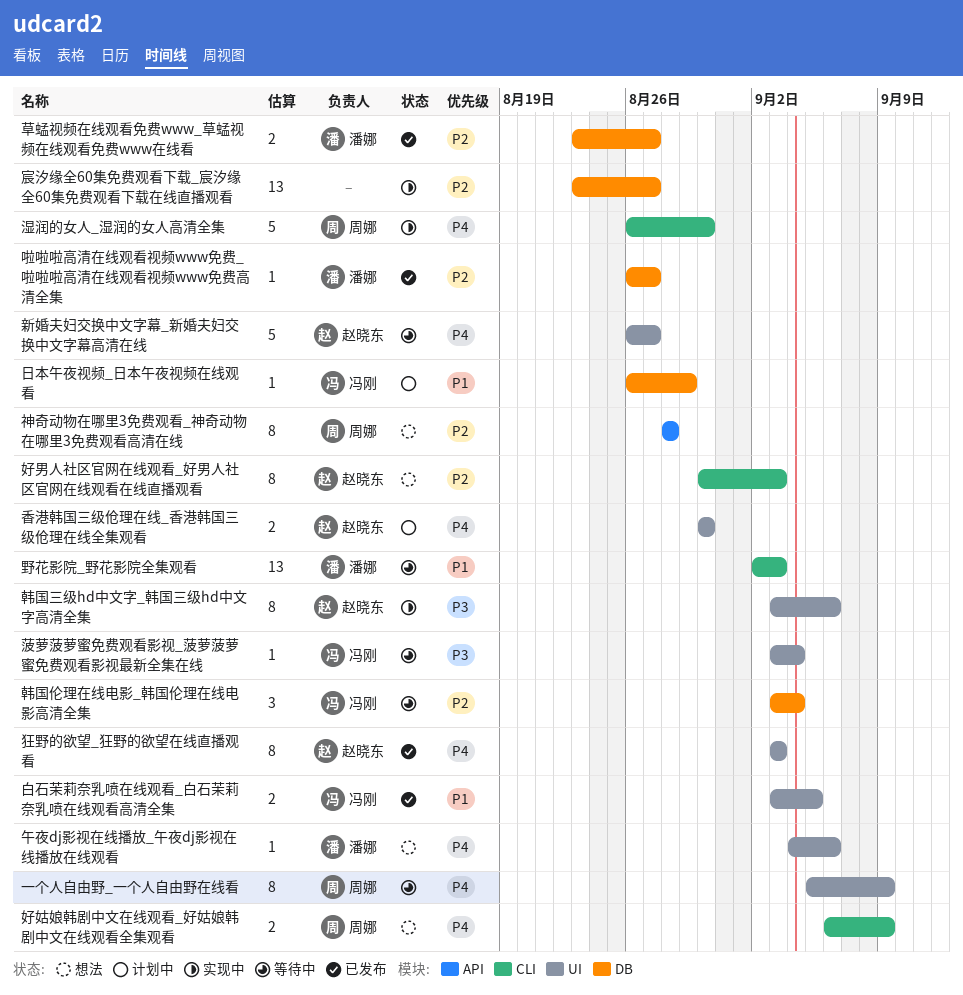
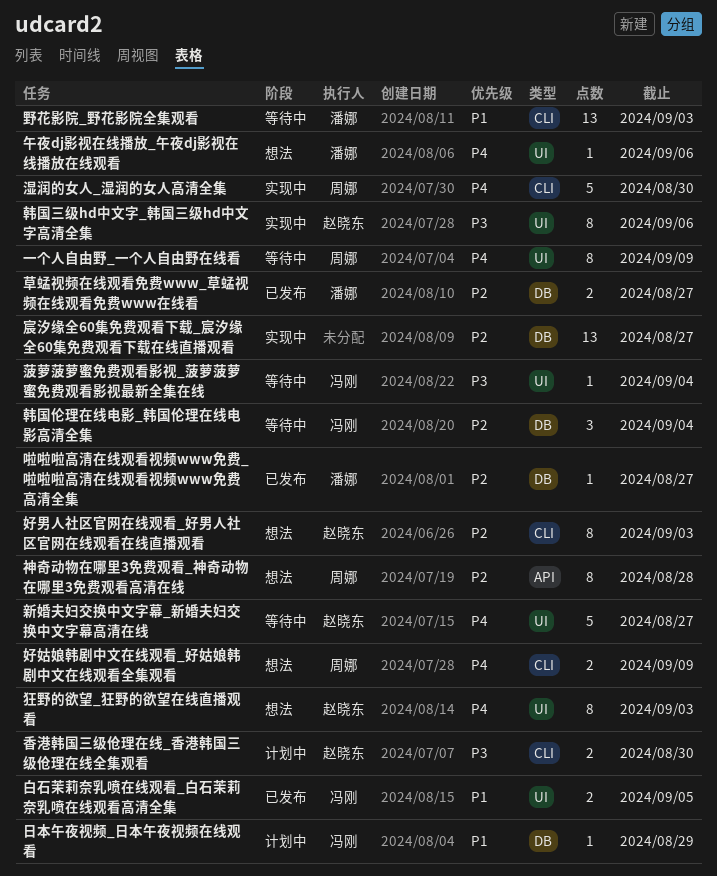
狂野的欲望_狂野的欲望在线直播观看, status: 已发布 -> 想法
香港韩国三级伧理在线_香港韩国三级伧理在线全集观看, priority: P4 -> P3
香港韩国三级伧理在线_香港韩国三级伧理在线全集观看, label: UI -> CLI

